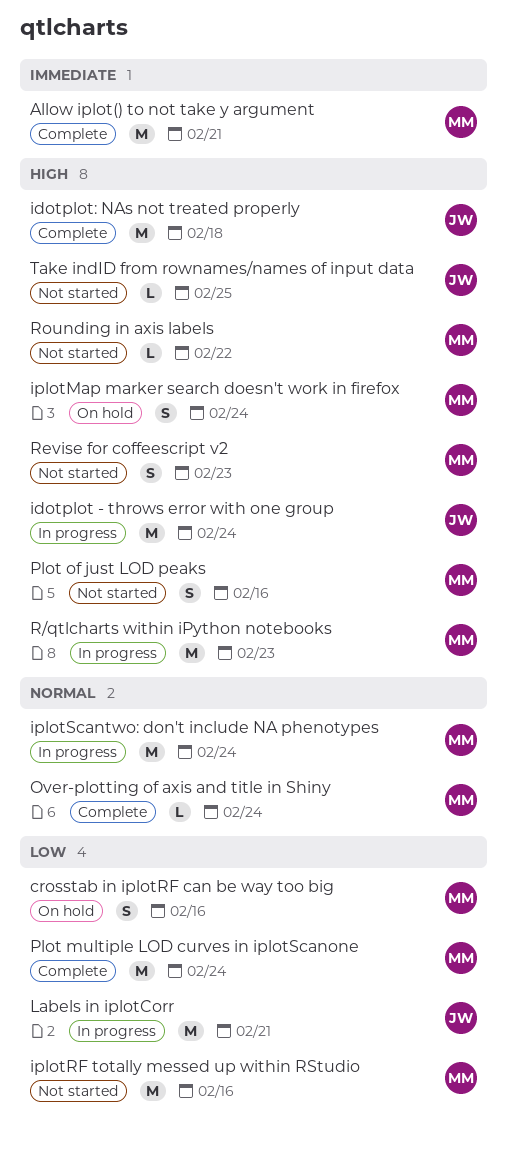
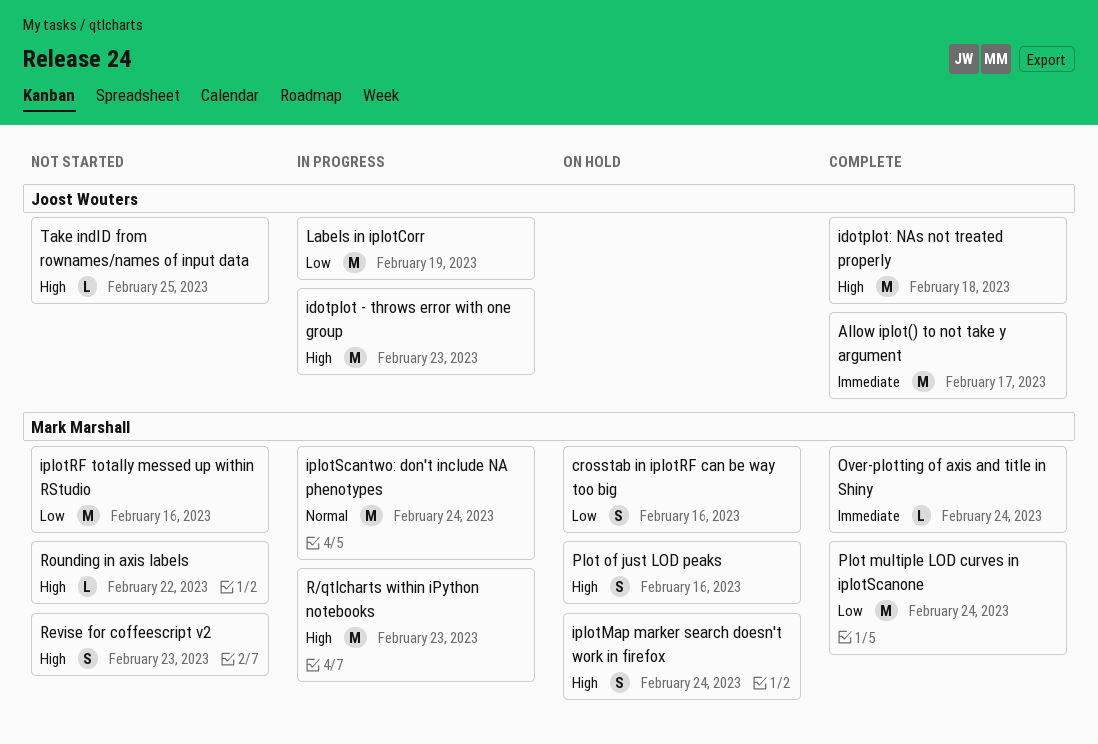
Allow iplot() to not take y argument, owner: Mark Marshall -> Joost Wouters
Allow iplot() to not take y argument, due: Feb 21 -> Feb 17
idotplot - throws error with one group, due: Feb 24 -> Feb 23
Labels in iplotCorr, due: Feb 21 -> Feb 19
Over-plotting of axis and title in Shiny, priority: Normal -> Immediate
Plot of just LOD peaks, status: Not started -> On hold

